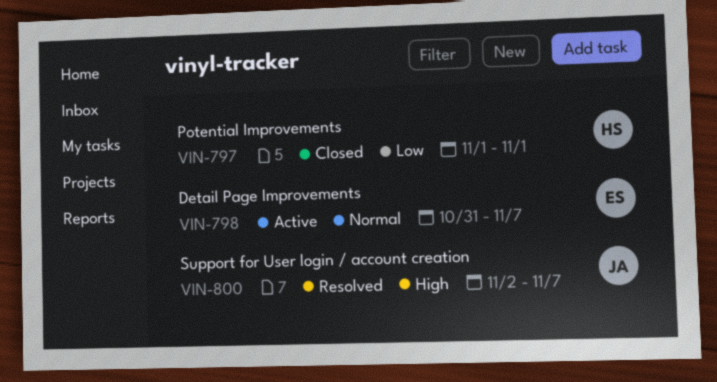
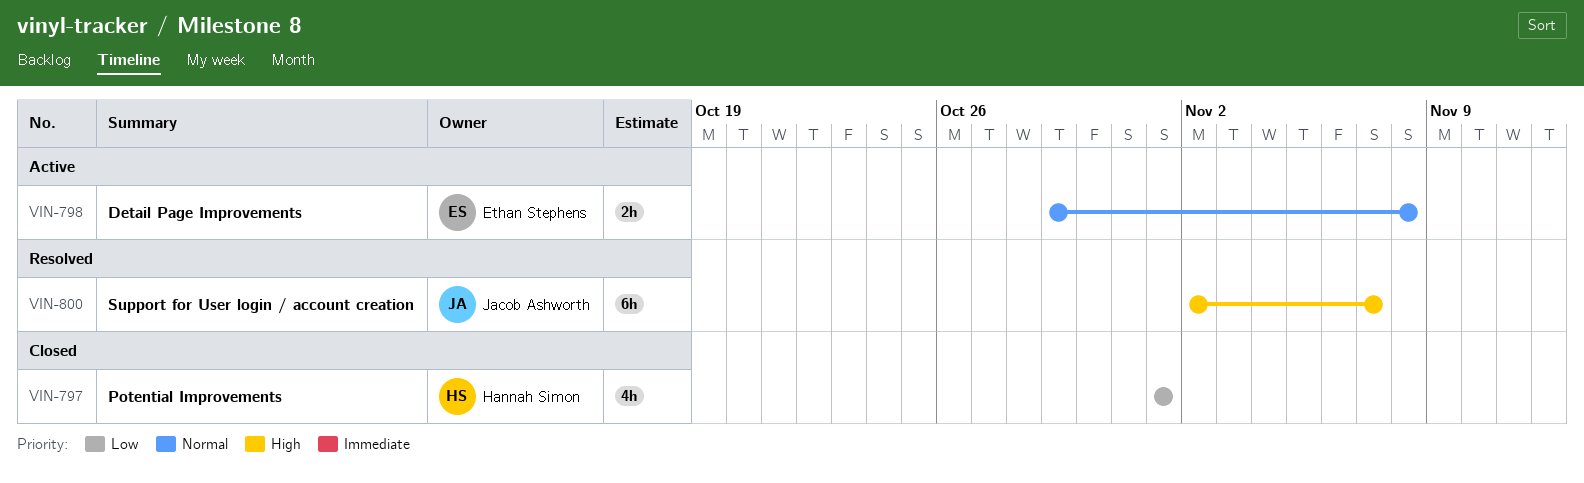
VIN-798, start: Oct 31 -> Oct 29
VIN-798, due: Nov 7 -> Nov 8

